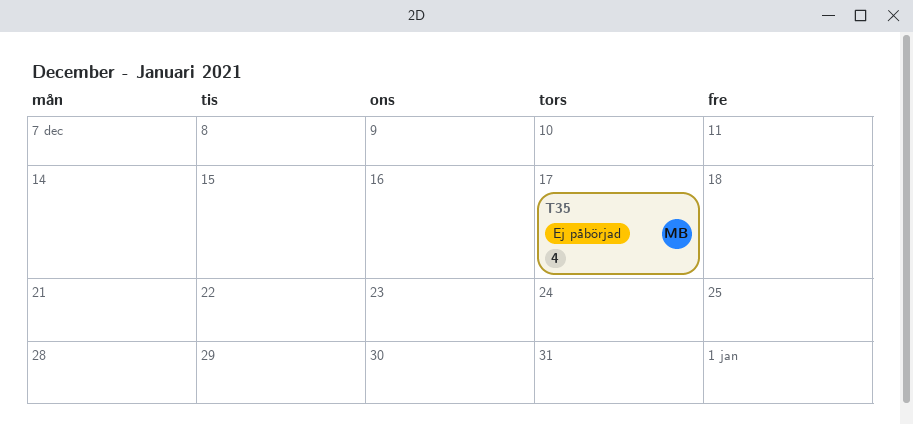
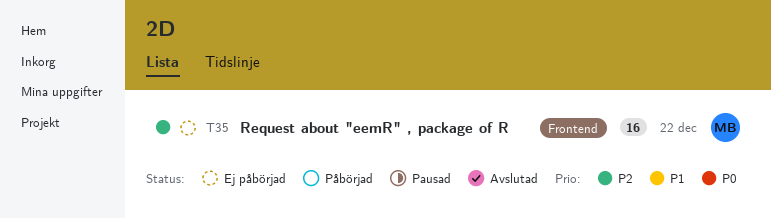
T35, estimate: 4 -> 16
T35, due: Dec 17 -> Dec 22

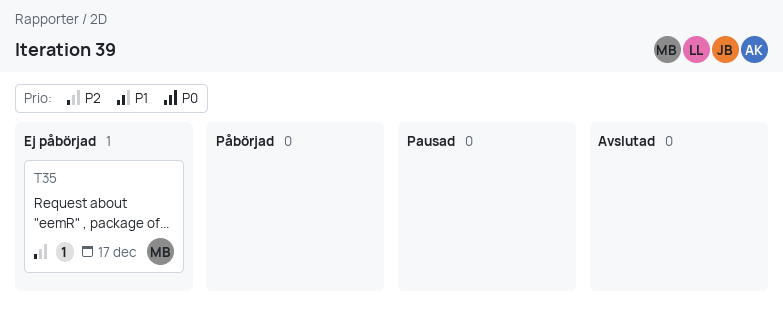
T35, estimate: 16 -> 1
T35, due: Dec 22 -> Dec 17

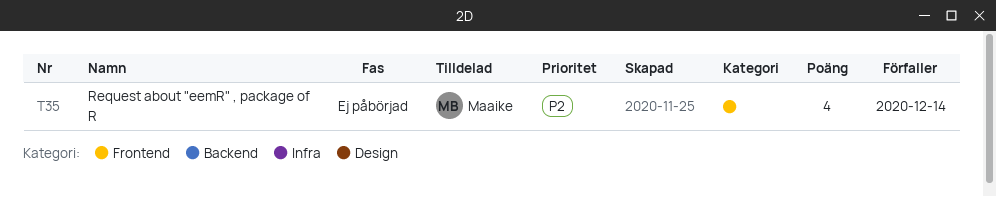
T35, estimate: 1 -> 4
T35, due: Dec 17 -> Dec 14

